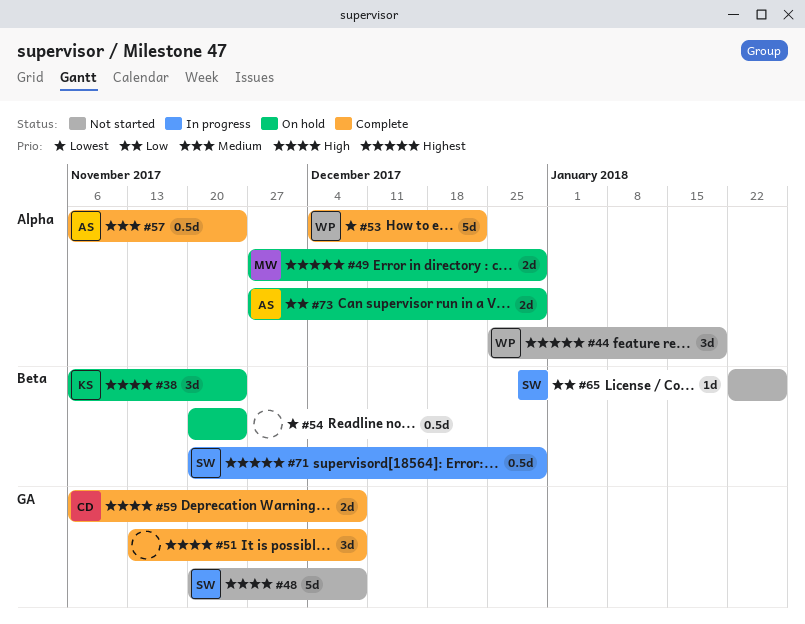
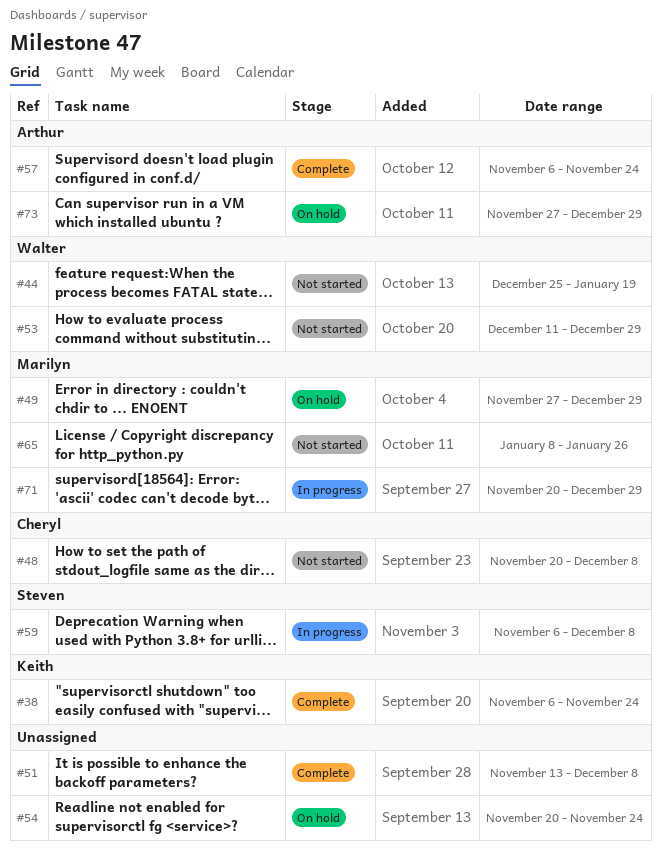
#38, status: On hold -> Complete
#48, owner: Steven -> Cheryl
#53, status: Complete -> Not started
#53, start: Dec 4 -> Dec 11
#53, due: Dec 22 -> Dec 29
#59, status: Complete -> In progress
#59, owner: Cheryl -> Steven
#65, owner: Steven -> Marilyn
#65, start: Jan 22 -> Jan 8
#71, owner: Steven -> Marilyn

